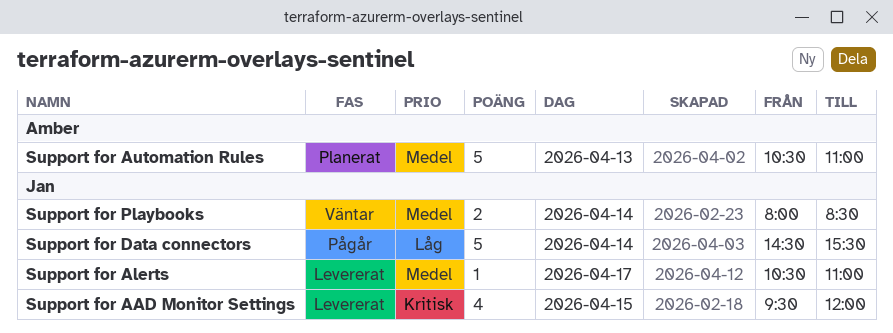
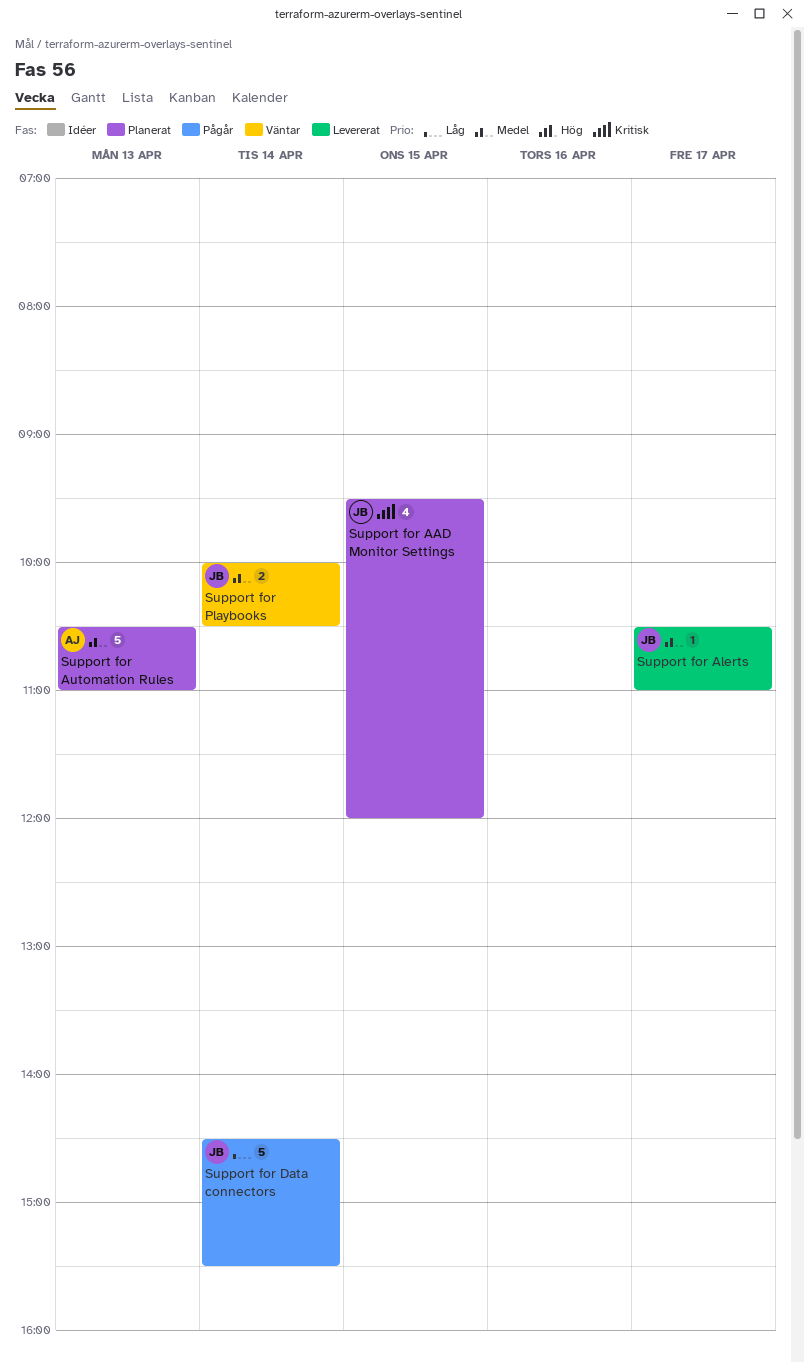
Support for AAD Monitor Settings, status: Levererat -> Planerat
Support for Playbooks, begins: 08:00 -> 10:00
Support for Playbooks, ends: 08:30 -> 10:30

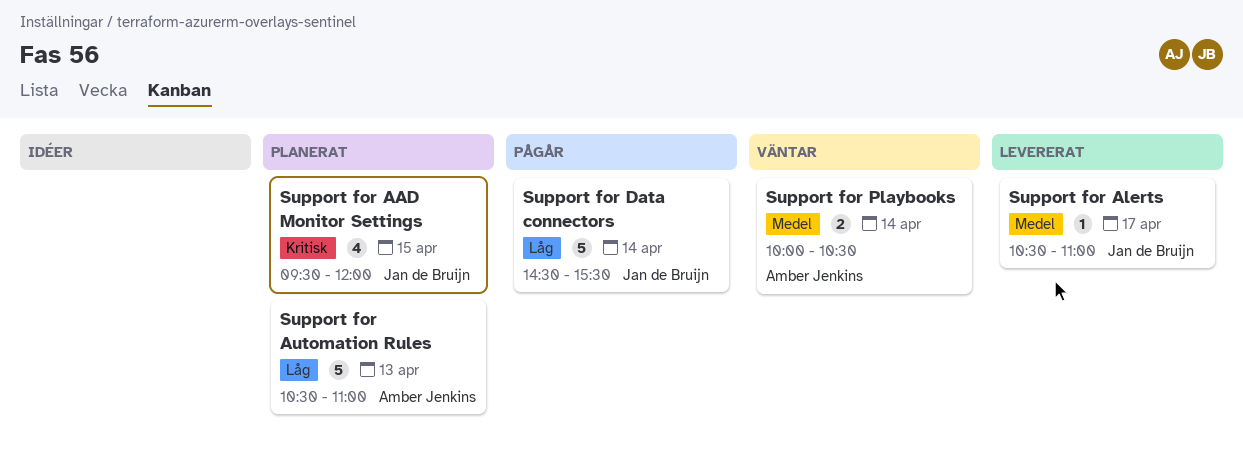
Support for Automation Rules, priority: Medel -> Låg
Support for Playbooks, owner: Jan de Bruijn -> Amber Jenkins

